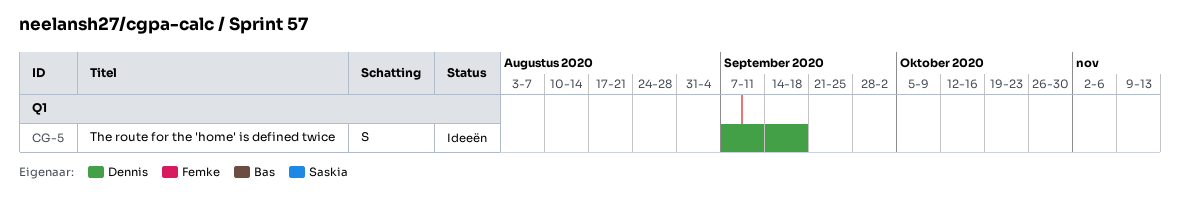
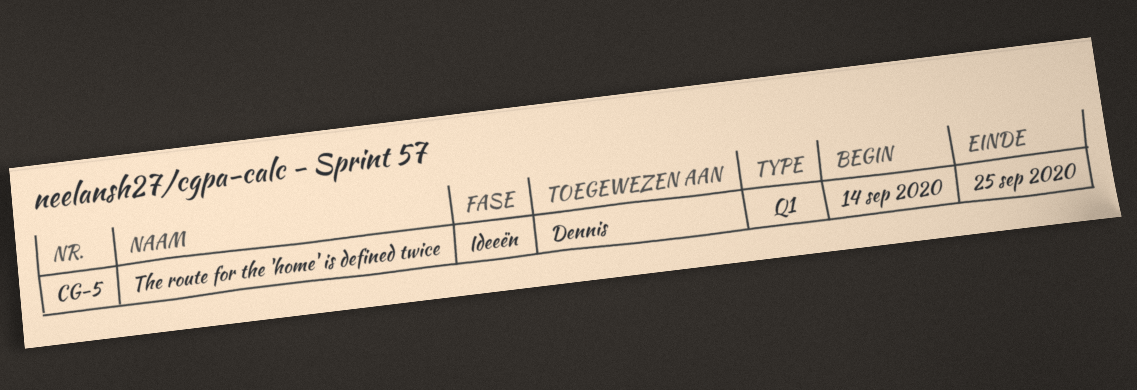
CG-5, start: Sep 7 -> Sep 14
CG-5, due: Sep 18 -> Sep 25

